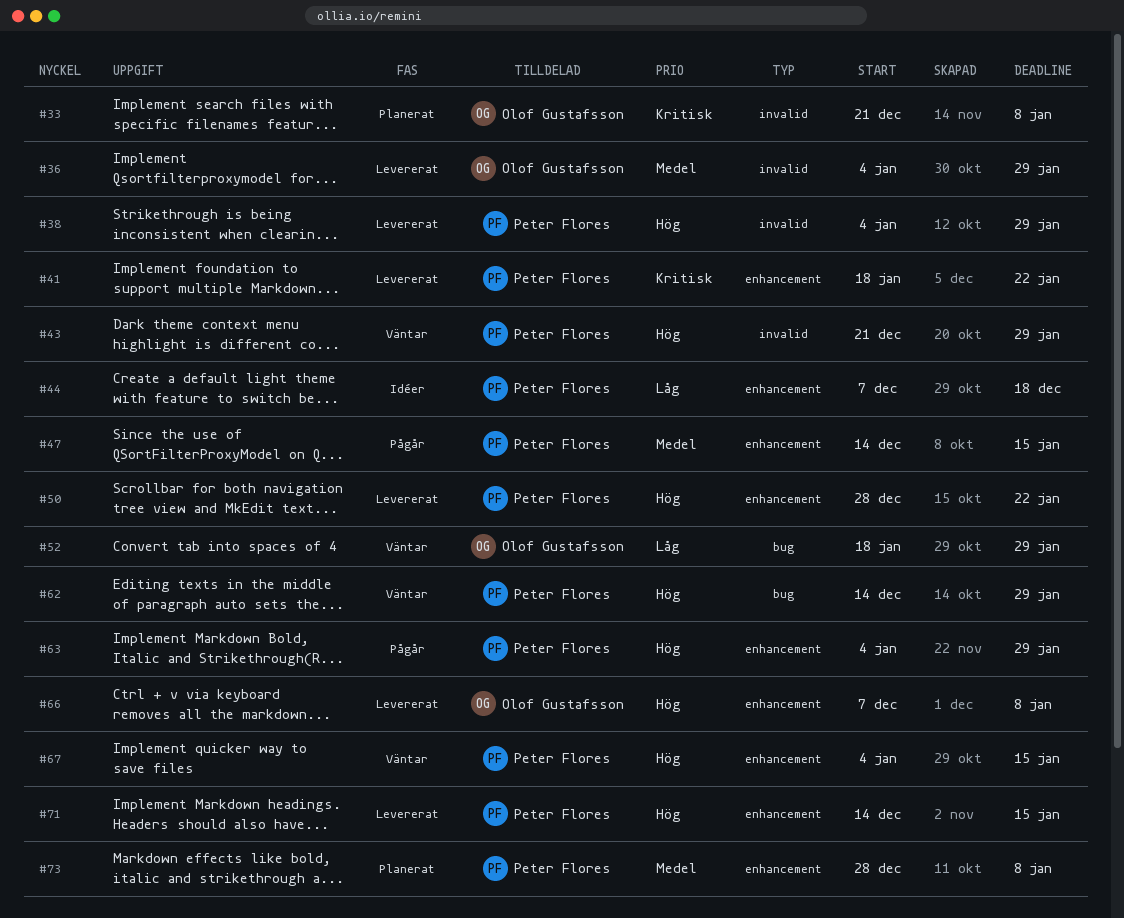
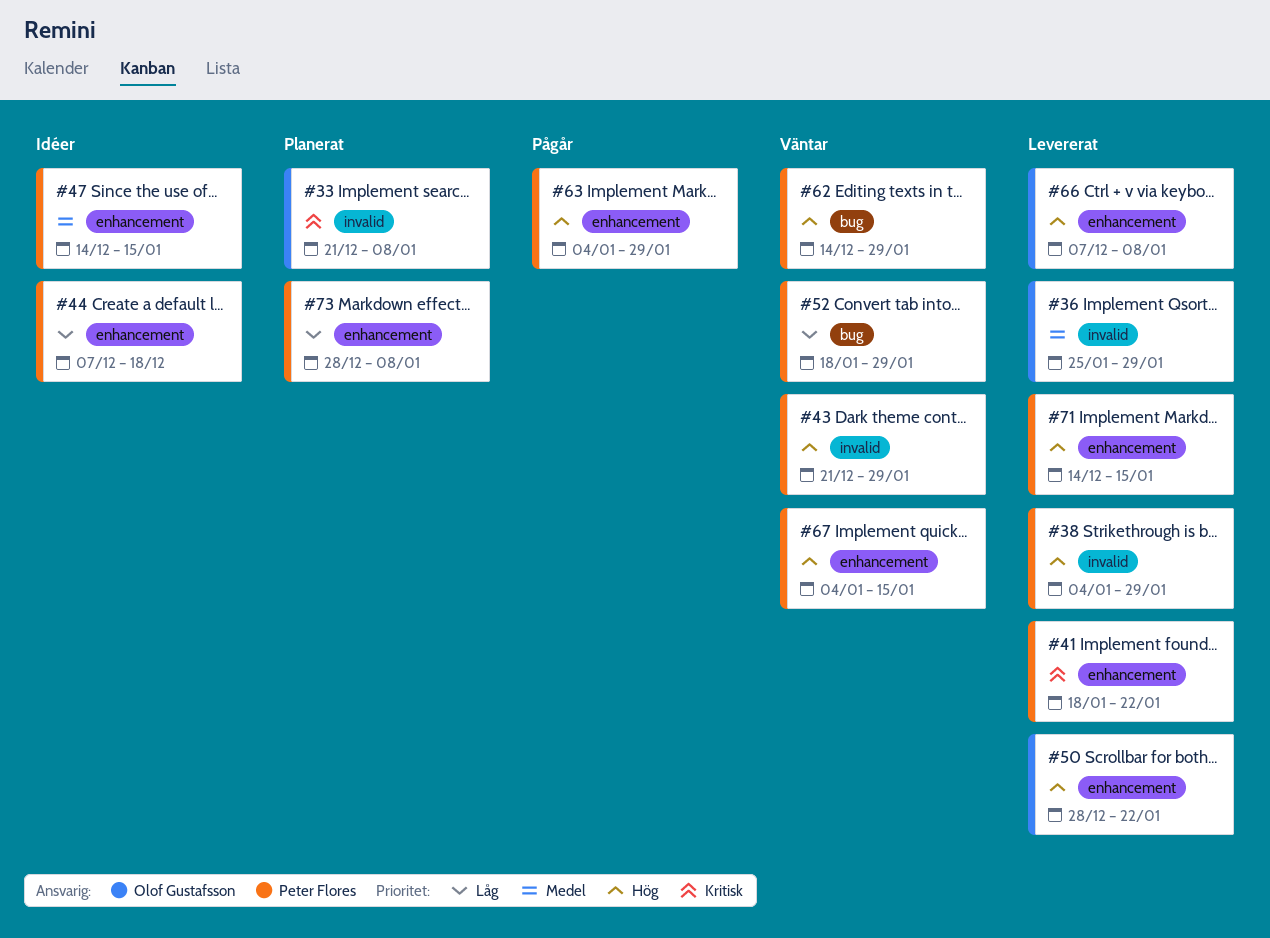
#36, start: Jan 4 -> Jan 25
#47, status: Pågår -> Idéer
#50, owner: Peter Flores -> Olof Gustafsson
#52, owner: Olof Gustafsson -> Peter Flores
#73, priority: Medel -> Låg

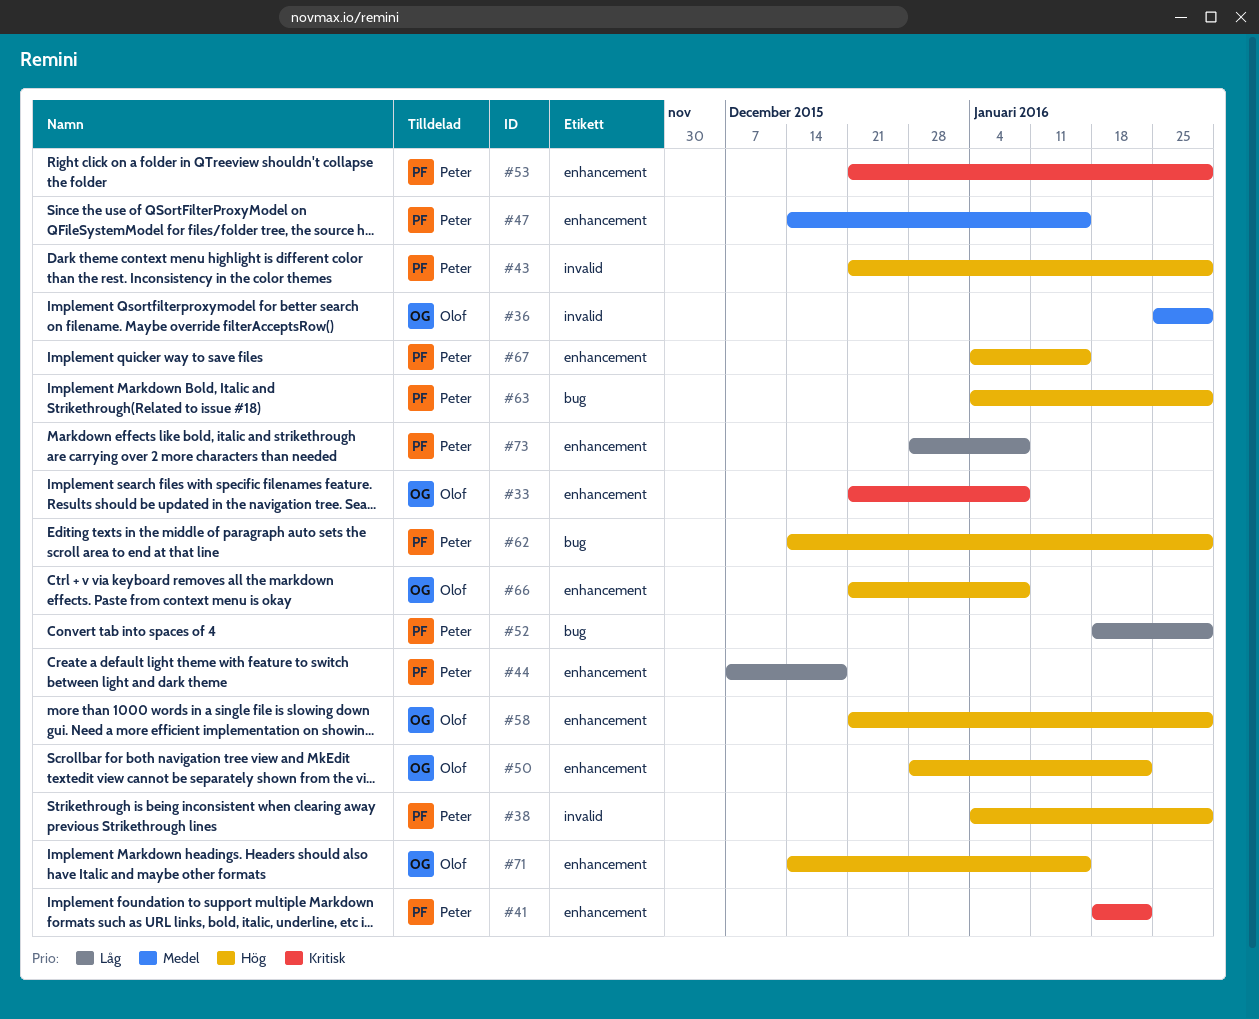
#33, label: invalid -> enhancement
#53: none -> present
#58: none -> present
#63, label: enhancement -> bug
#66, start: Dec 7 -> Dec 21
#71, owner: Peter Flores -> Olof Gustafsson

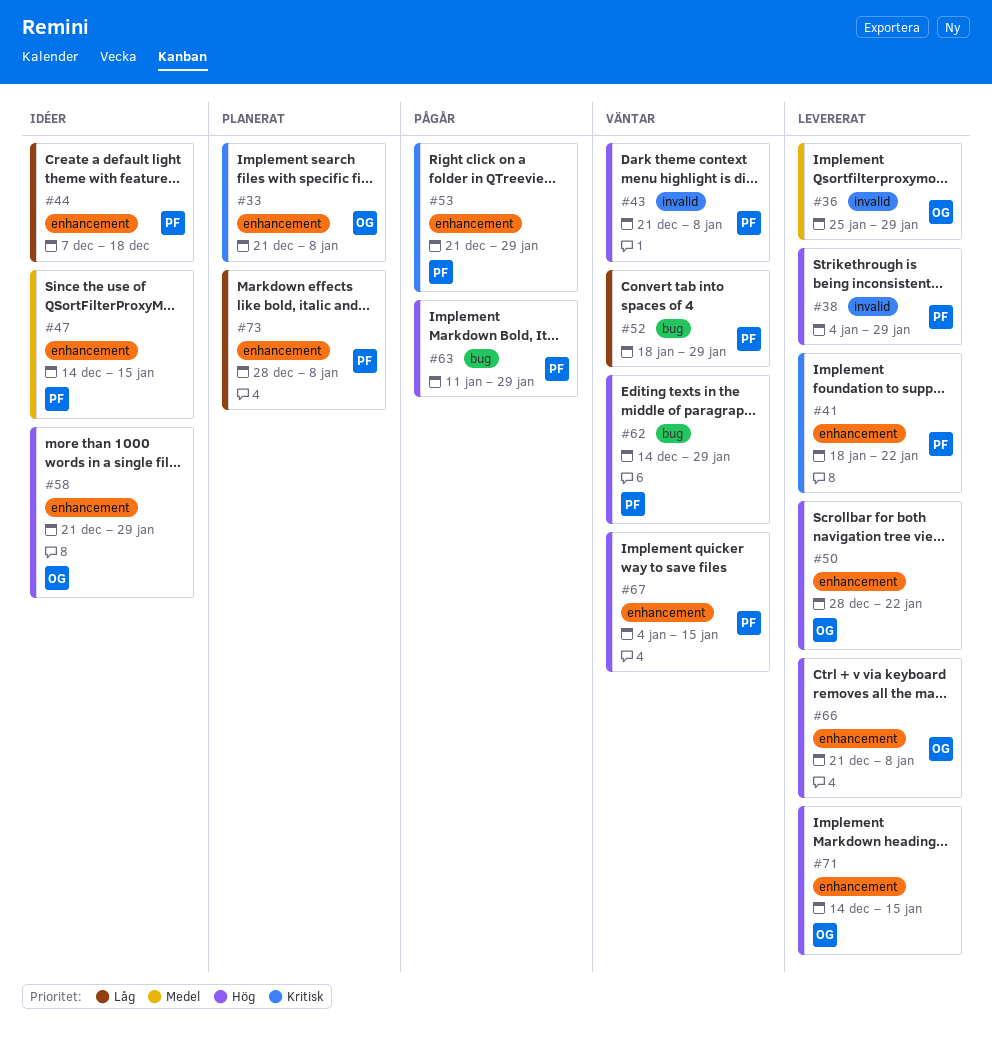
#43, due: Jan 29 -> Jan 8
#63, start: Jan 4 -> Jan 11

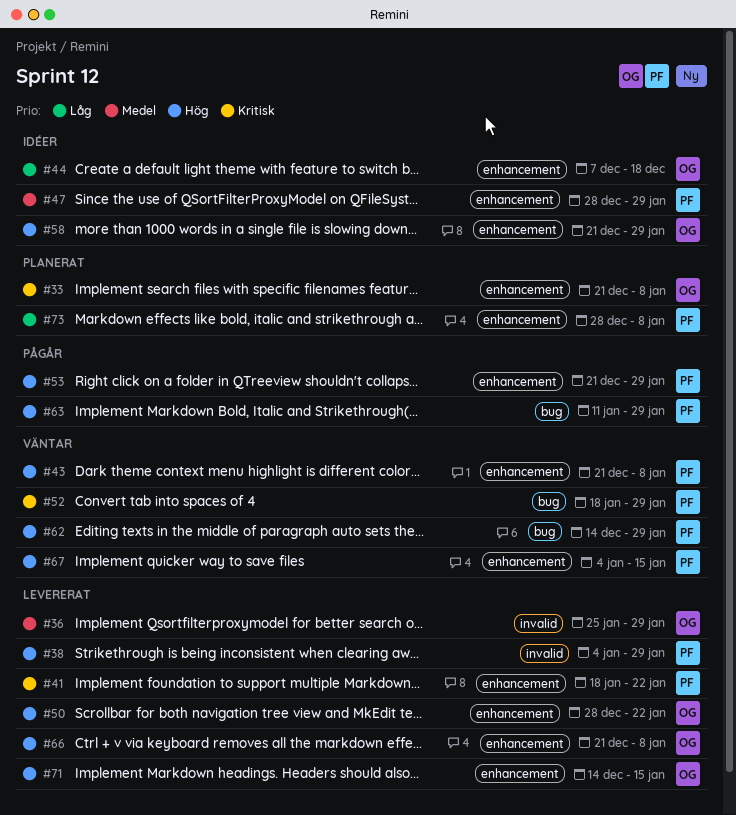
#43, label: invalid -> enhancement
#44, owner: PF -> OG
#47, start: Dec 14 -> Dec 28
#47, due: Jan 15 -> Jan 29
#52, priority: Låg -> Kritisk
#53, priority: Kritisk -> Hög

